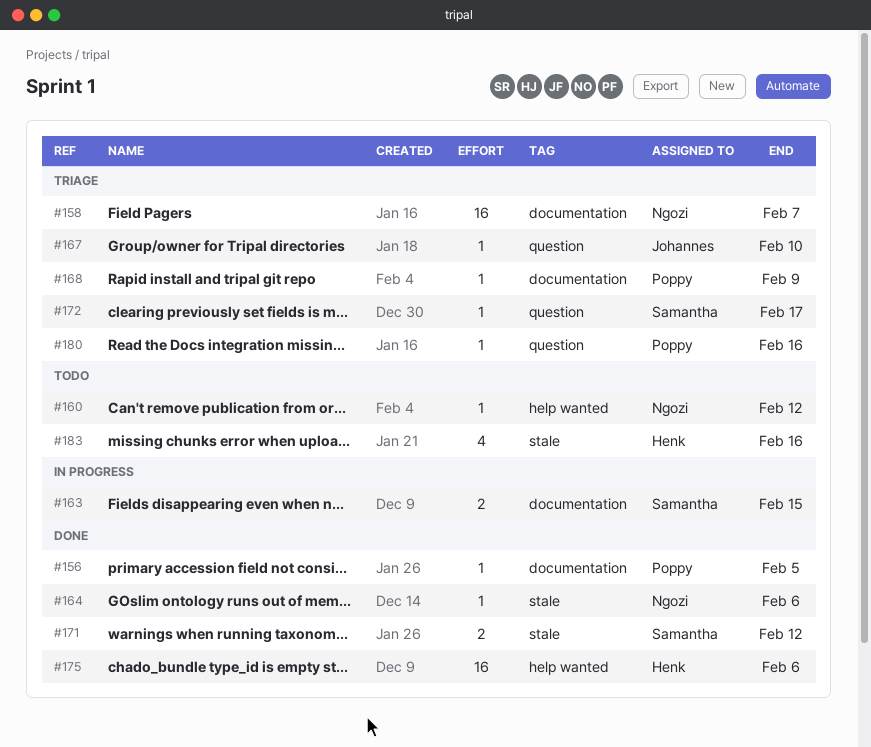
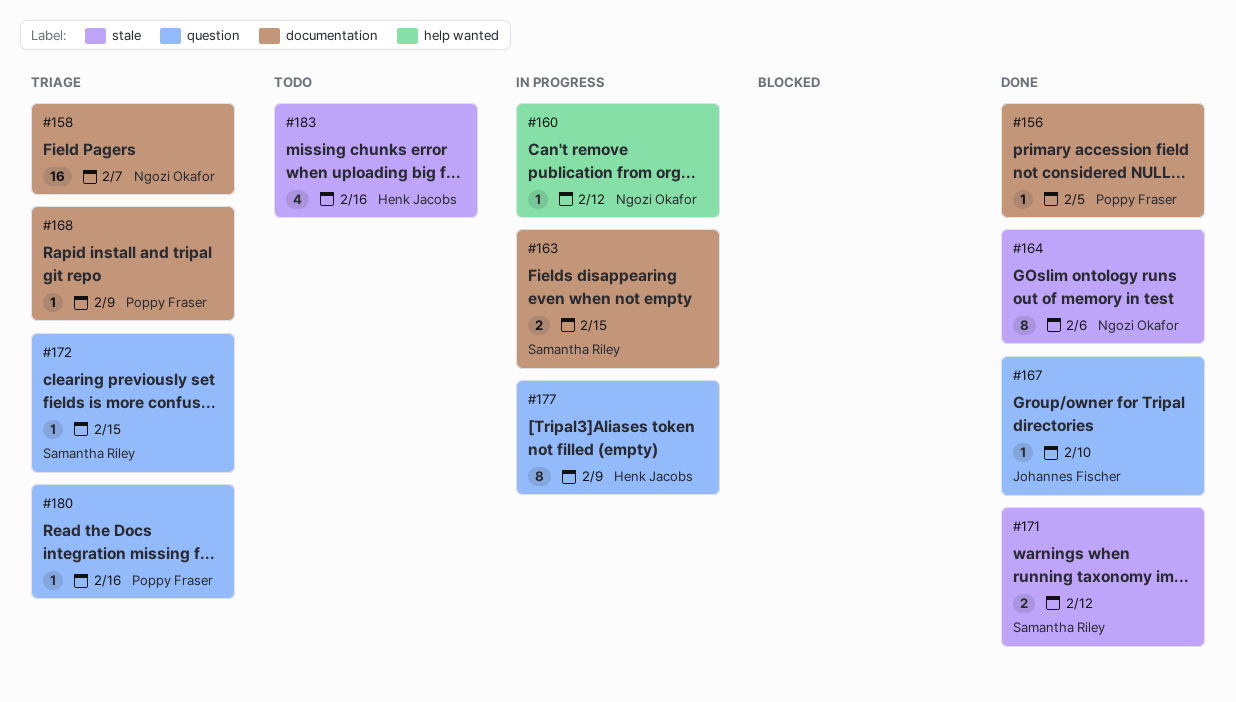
#160, status: Todo -> In progress
#164, estimate: 1 -> 8
#167, status: Triage -> Done
#172, due: Feb 17 -> Feb 15
#175: present -> none
#177: none -> present

